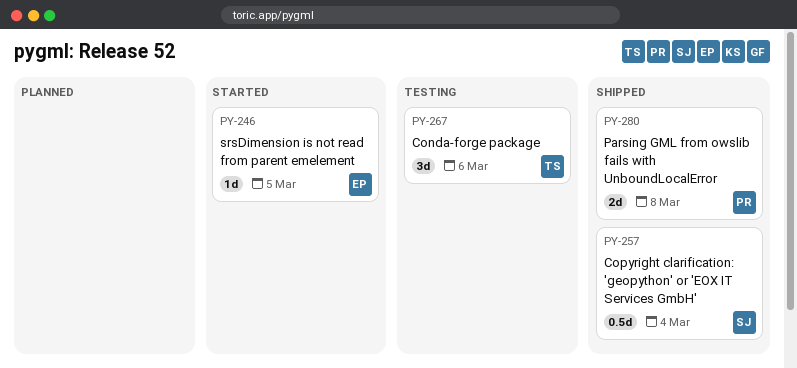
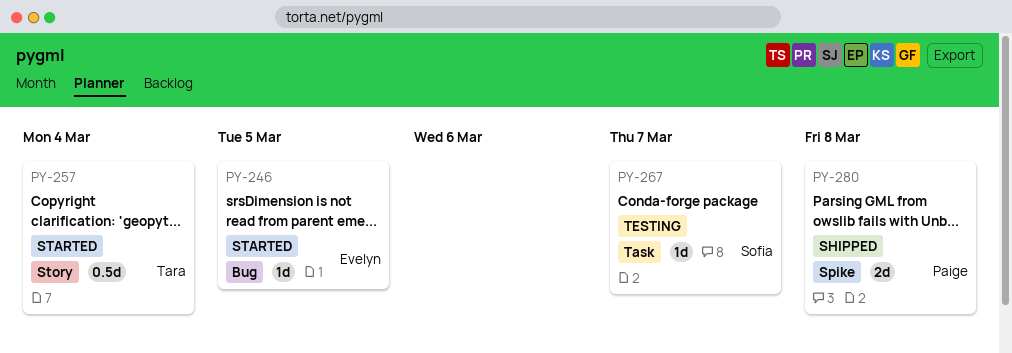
PY-257, status: Shipped -> Started
PY-257, owner: Sofia -> Tara
PY-267, owner: Tara -> Sofia
PY-267, estimate: 3d -> 1d
PY-267, due: Mar 6 -> Mar 7

